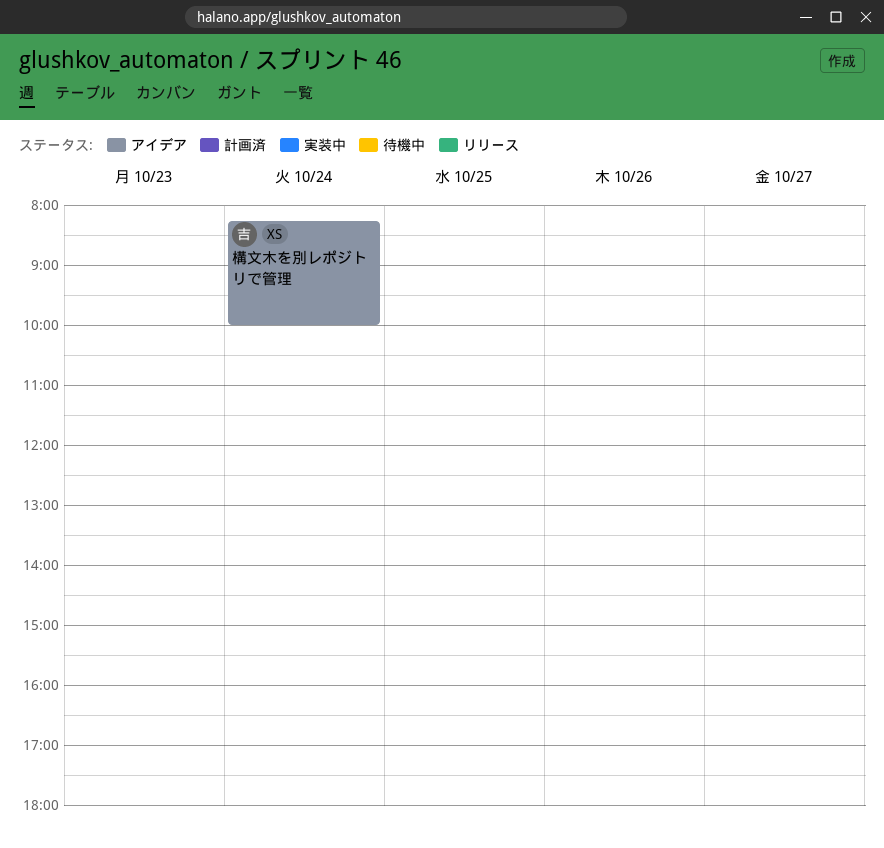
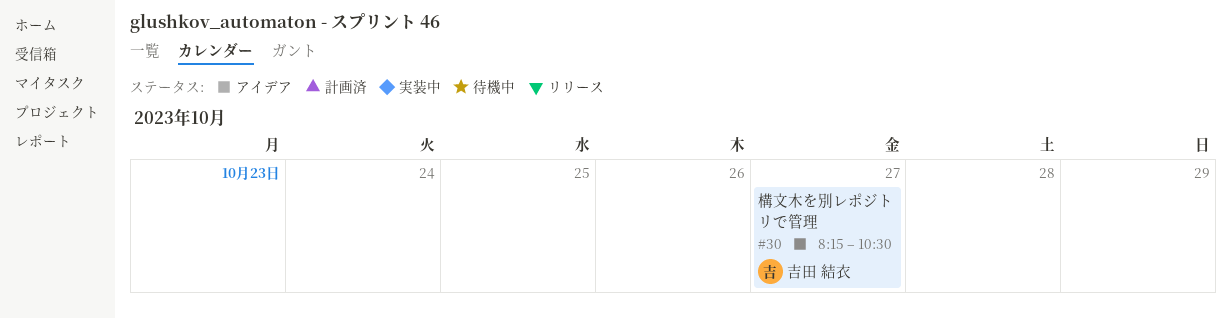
構文木を別レポジトリで管理, day: Oct 24 -> Oct 27
構文木を別レポジトリで管理, ends: 10:00 -> 10:30

